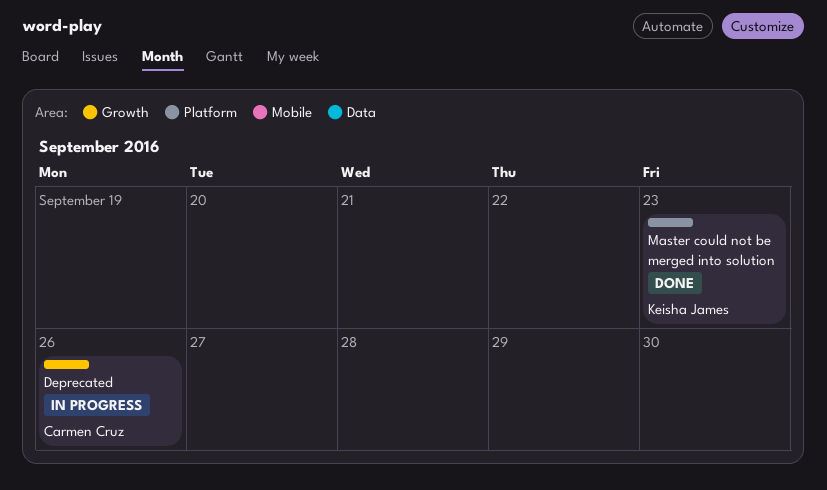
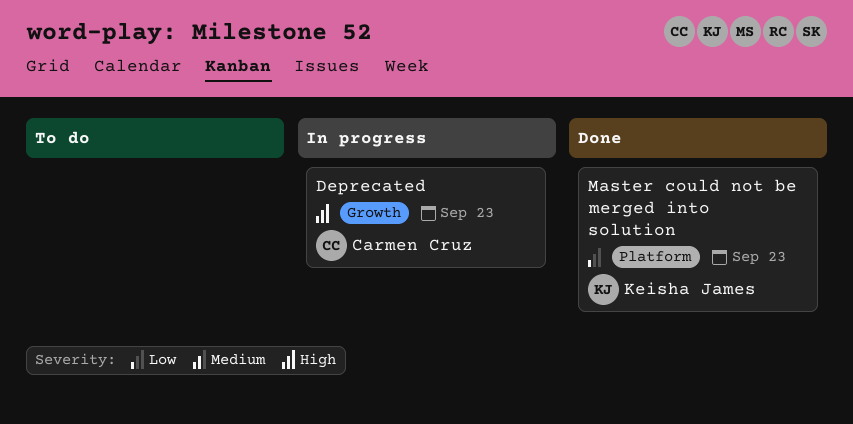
Deprecated, due: Sep 26 -> Sep 23

